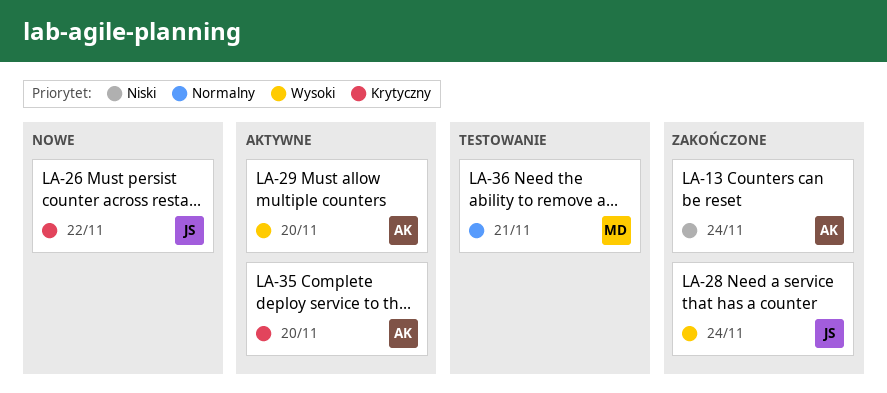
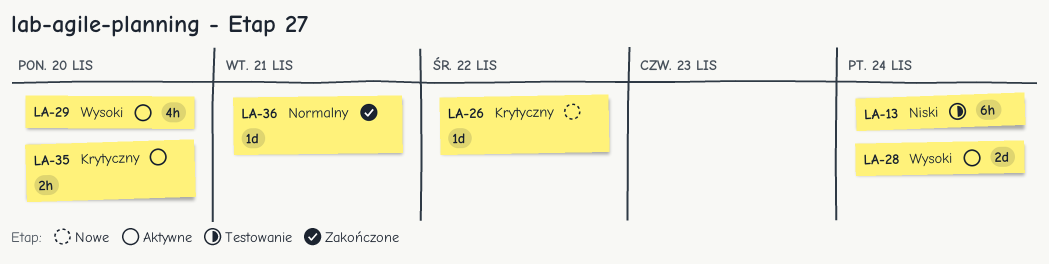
LA-13, status: Zakończone -> Testowanie
LA-28, status: Zakończone -> Aktywne
LA-36, status: Testowanie -> Zakończone

